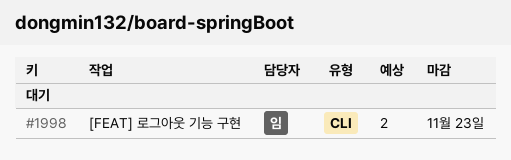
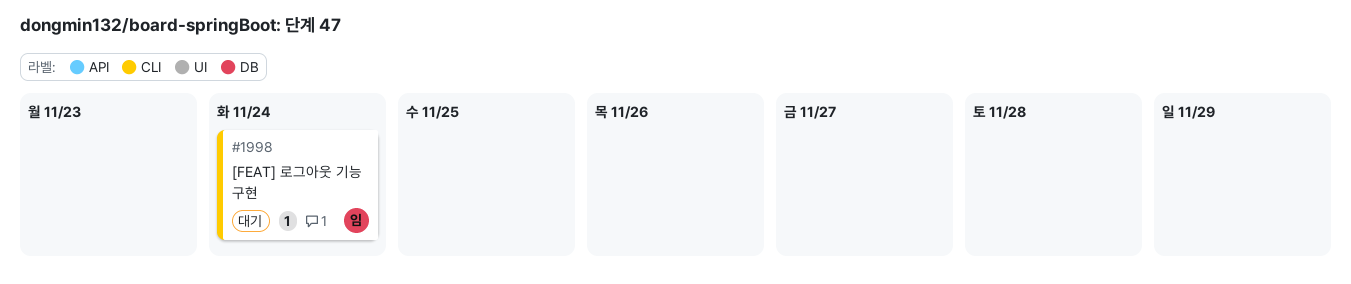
#1998, estimate: 2 -> 1
#1998, due: Nov 23 -> Nov 24

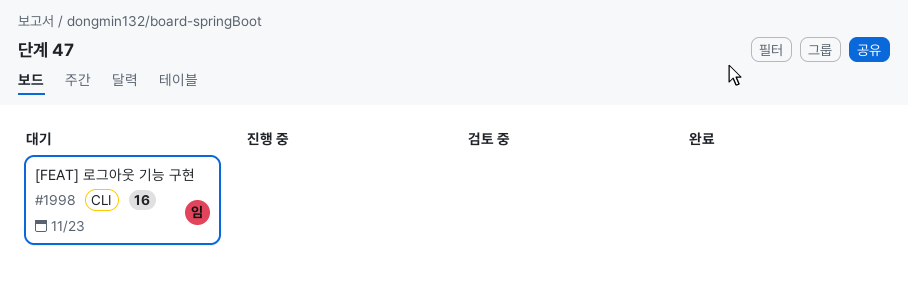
#1998, estimate: 1 -> 16
#1998, due: Nov 24 -> Nov 23

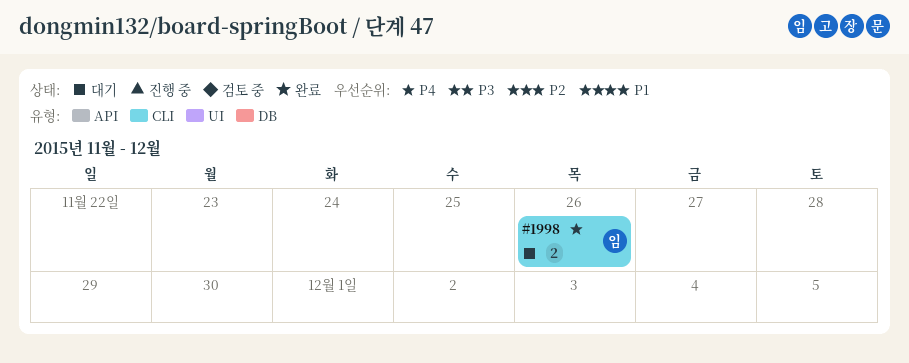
#1998, estimate: 16 -> 2
#1998, due: Nov 23 -> Nov 26

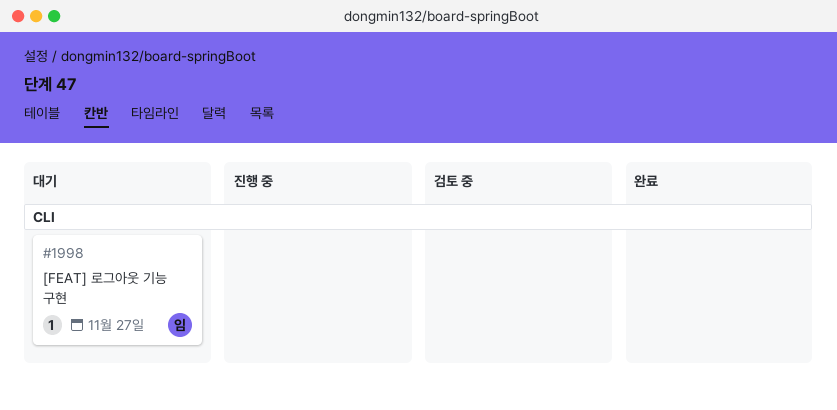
#1998, estimate: 2 -> 1
#1998, due: Nov 26 -> Nov 27

